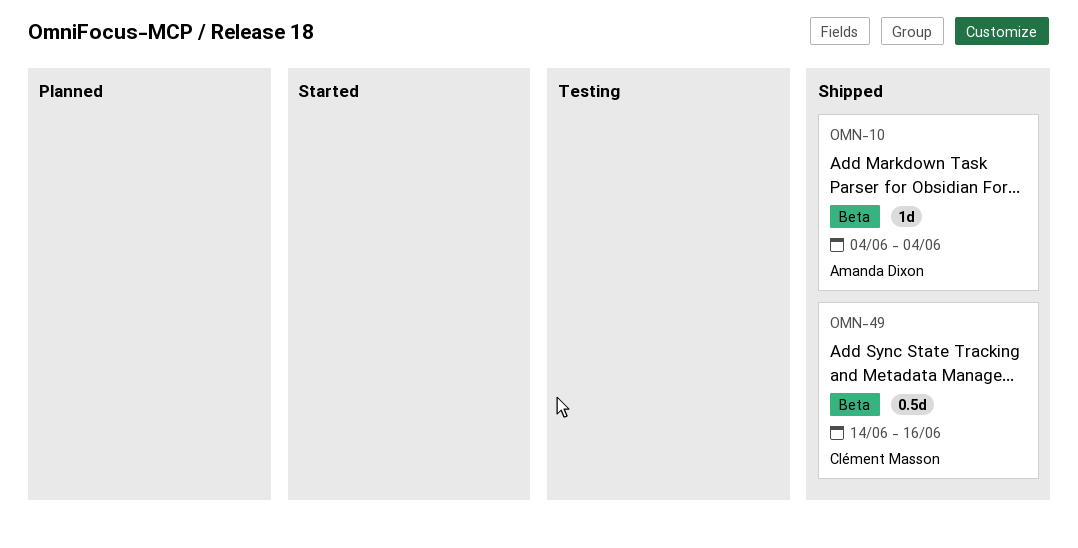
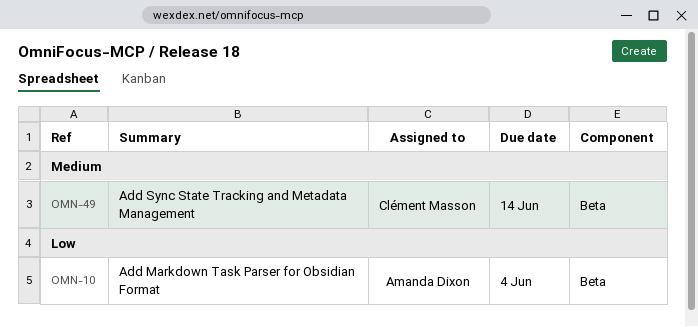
OMN-49, due: Jun 16 -> Jun 14

